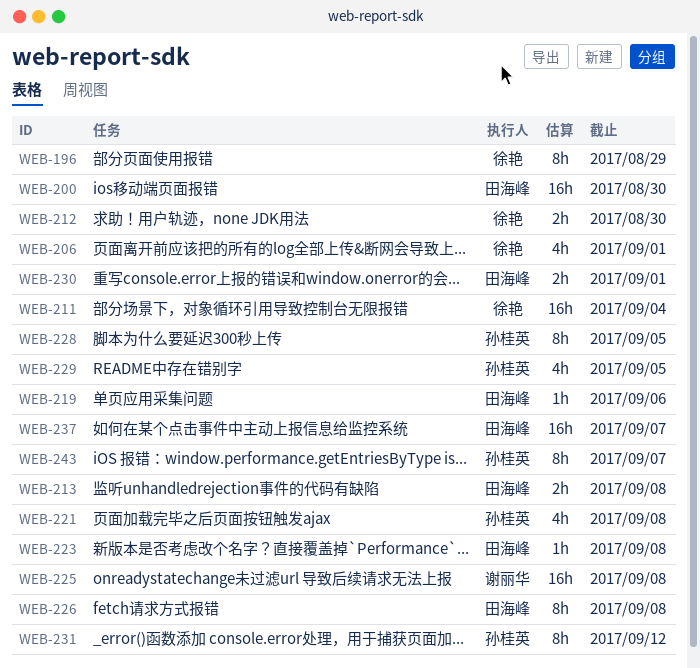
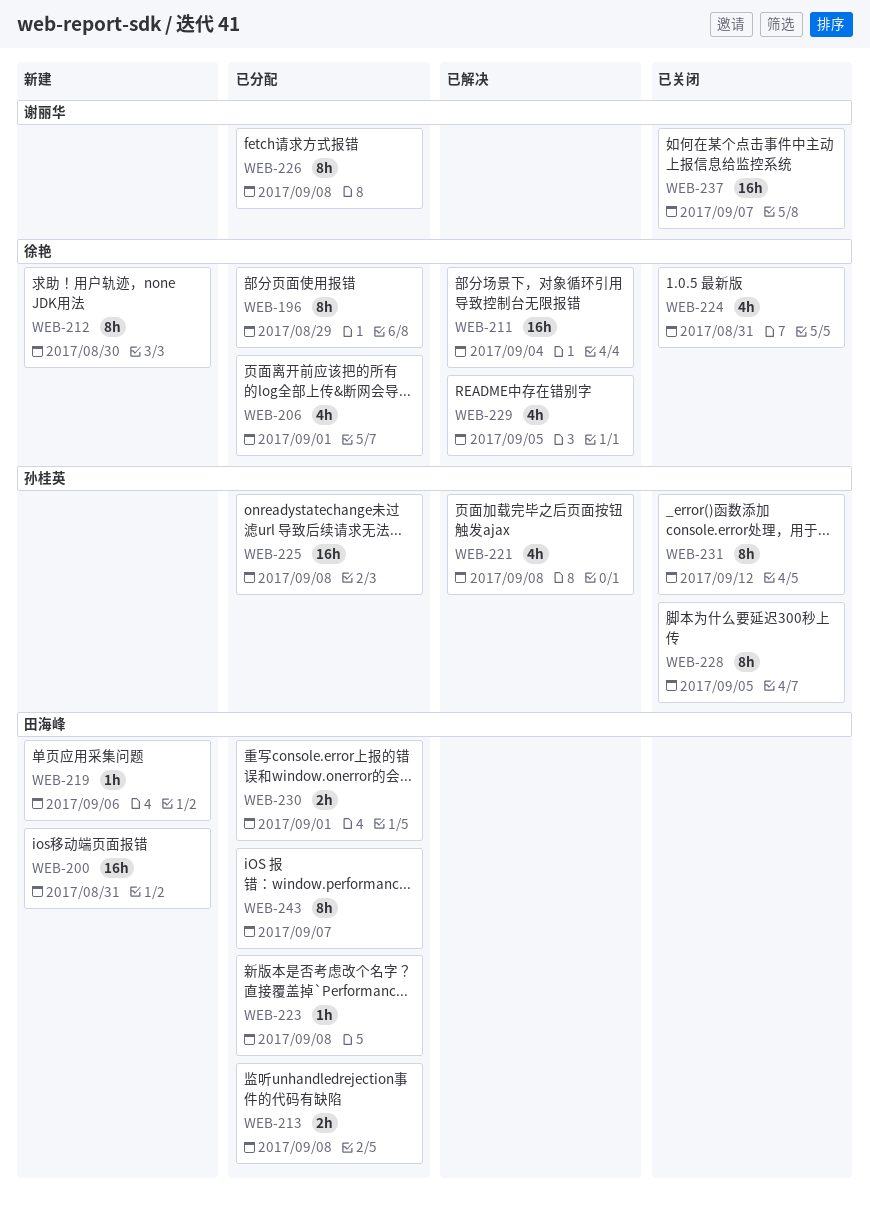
WEB-200, due: Aug 30 -> Aug 31
WEB-212, estimate: 2h -> 8h
WEB-224: none -> present
WEB-225, owner: 谢丽华 -> 孙桂英
WEB-226, owner: 田海峰 -> 谢丽华
WEB-229, owner: 孙桂英 -> 徐艳
WEB-237, owner: 田海峰 -> 谢丽华
WEB-243, owner: 孙桂英 -> 田海峰

